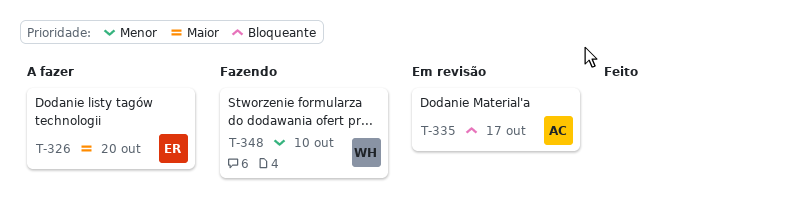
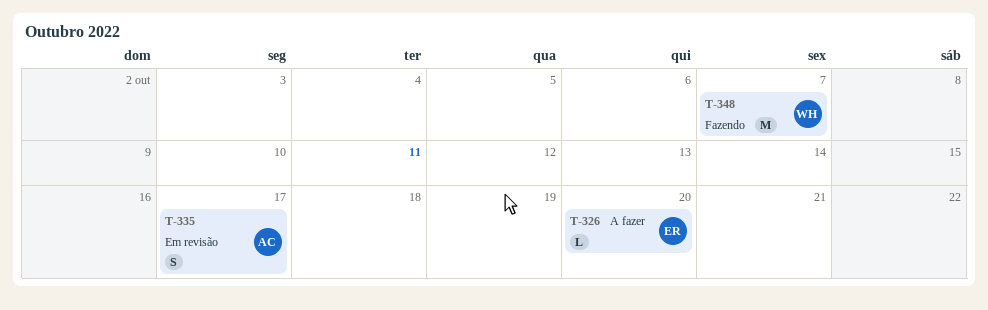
T-348, due: Oct 10 -> Oct 7

